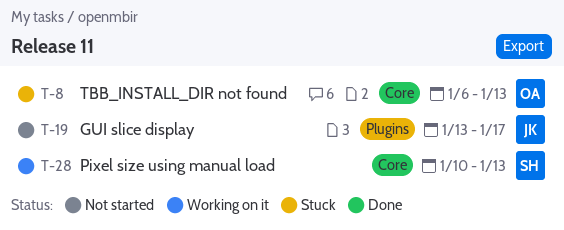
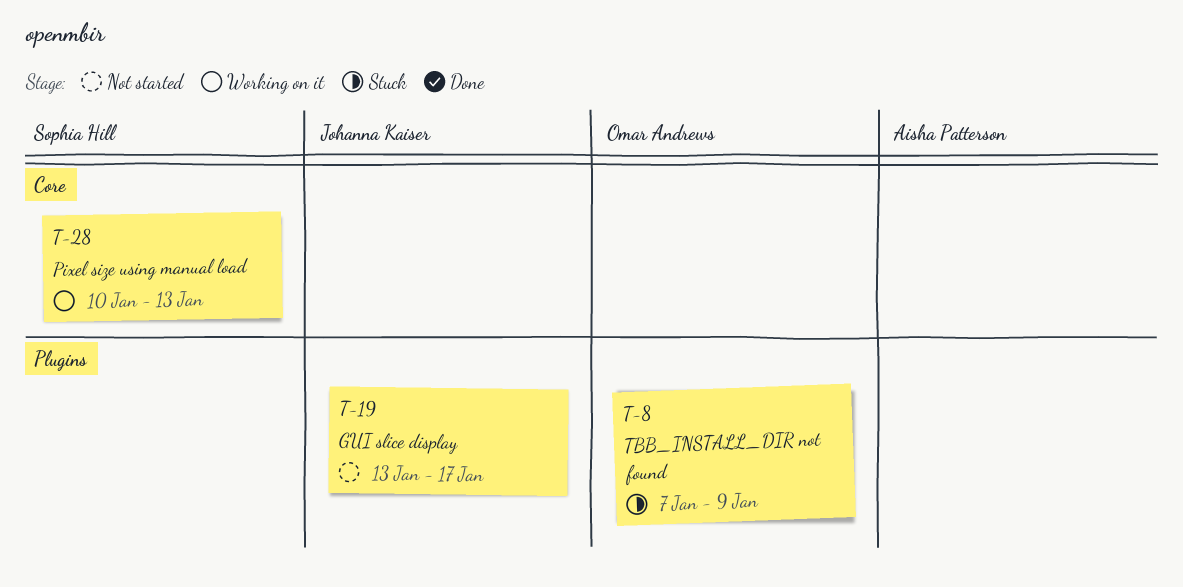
T-8, label: Core -> Plugins
T-8, start: Jan 6 -> Jan 7
T-8, due: Jan 13 -> Jan 9

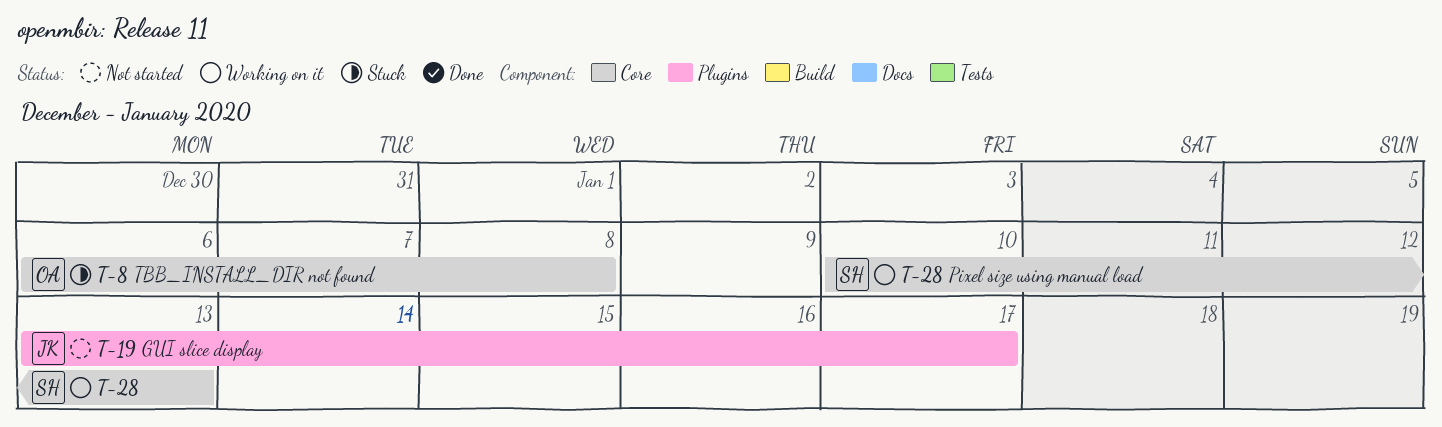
T-8, label: Plugins -> Core
T-8, start: Jan 7 -> Jan 6
T-8, due: Jan 9 -> Jan 8

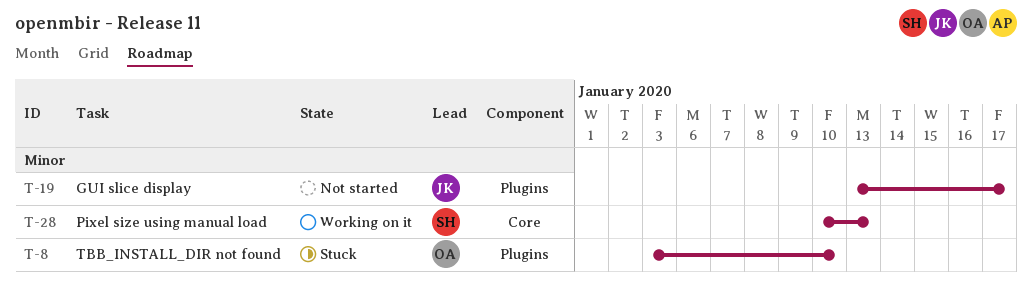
T-8, label: Core -> Plugins
T-8, start: Jan 6 -> Jan 3
T-8, due: Jan 8 -> Jan 10

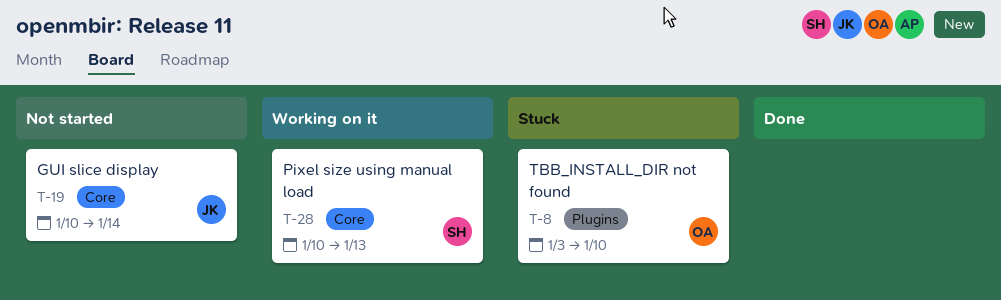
T-19, label: Plugins -> Core
T-19, start: Jan 13 -> Jan 10
T-19, due: Jan 17 -> Jan 14

